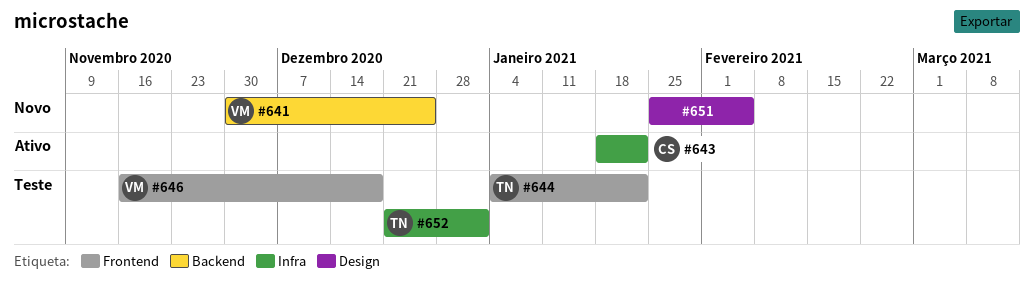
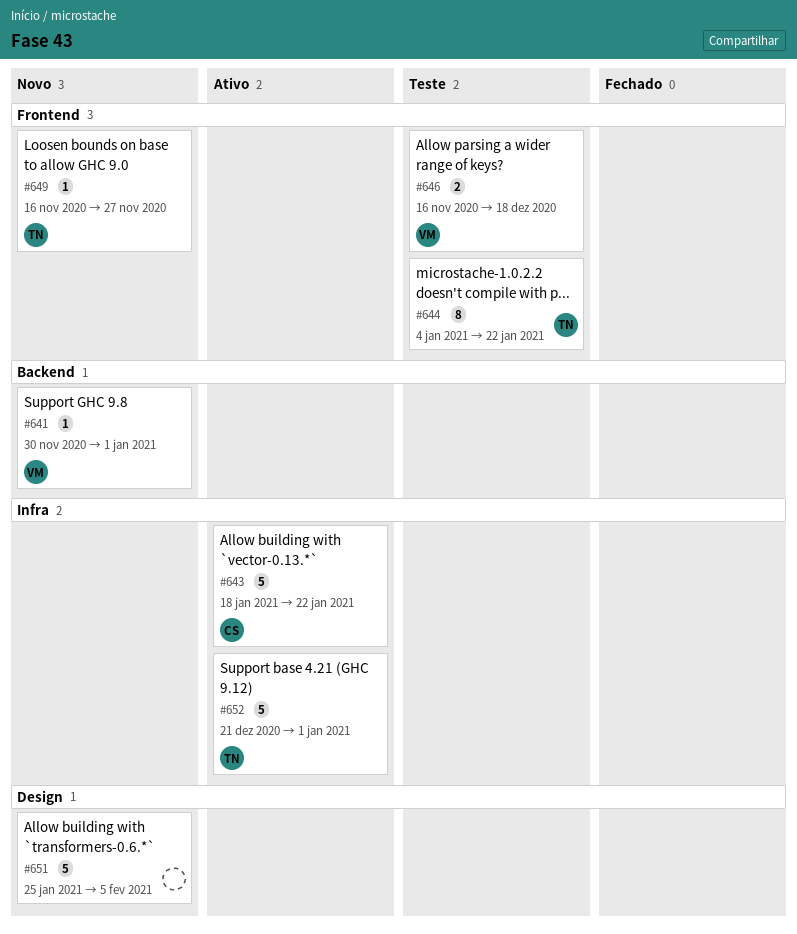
#641, due: Dec 25 -> Jan 1
#649: none -> present
#652, status: Teste -> Ativo

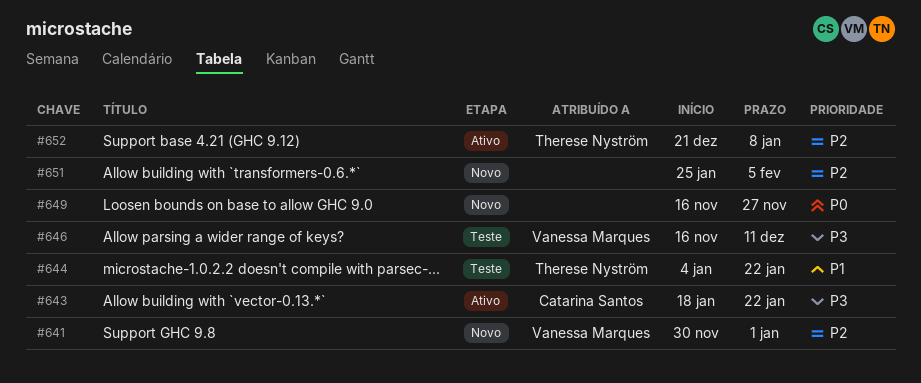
#646, due: Dec 18 -> Dec 11
#649, owner: Therese Nyström -> none
#652, due: Jan 1 -> Jan 8

